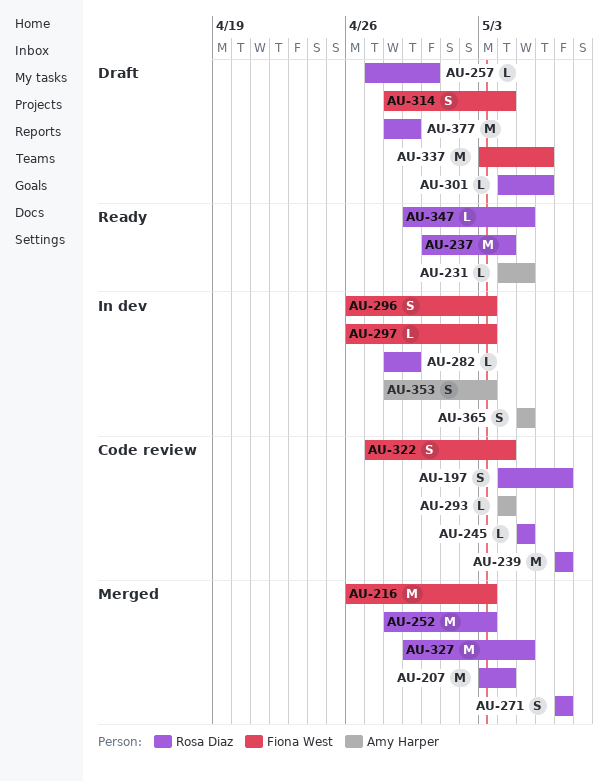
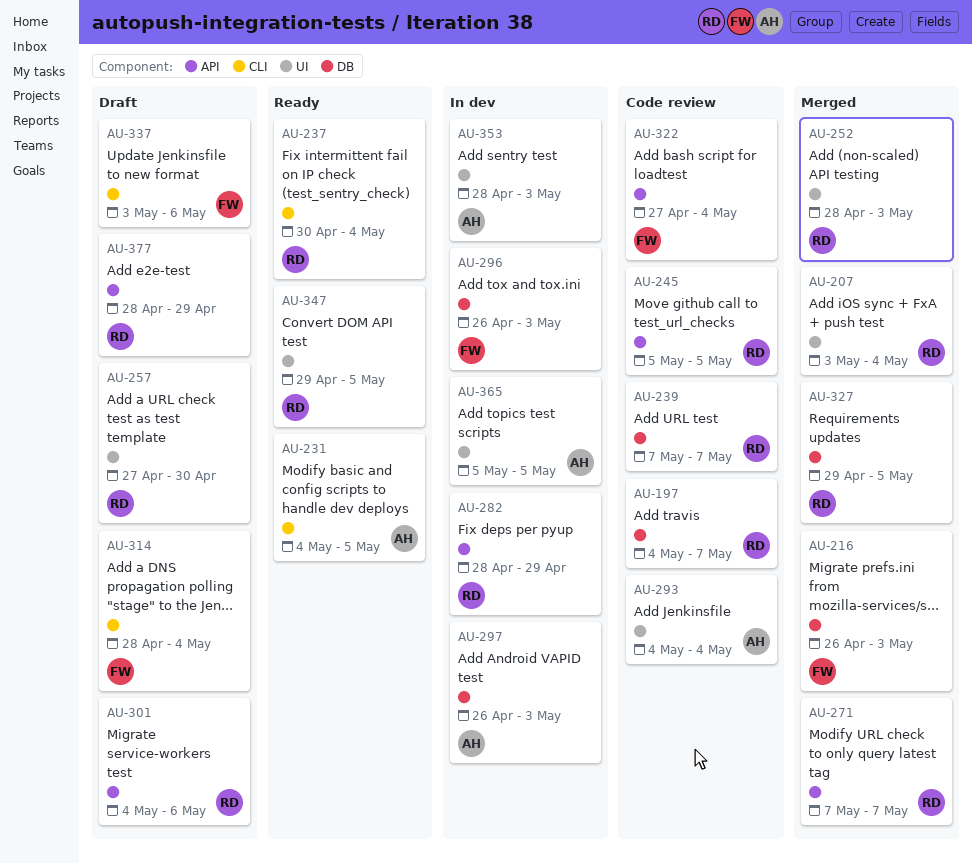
AU-297, owner: Fiona West -> Amy Harper

